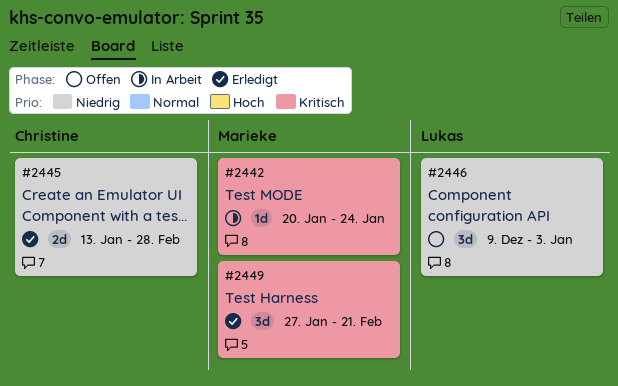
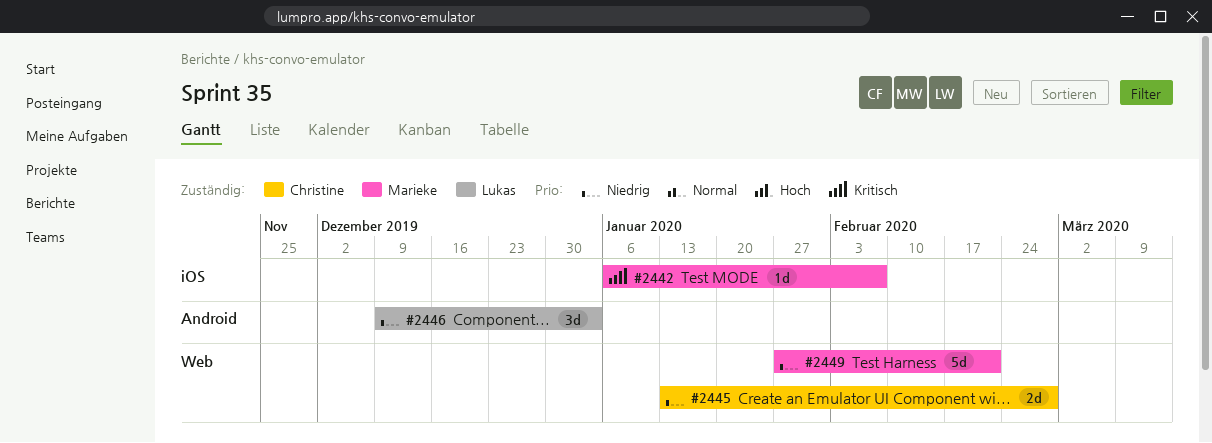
#2442, start: Jan 20 -> Jan 6
#2442, due: Jan 24 -> Feb 7
#2449, priority: Kritisch -> Niedrig
#2449, estimate: 3d -> 5d

